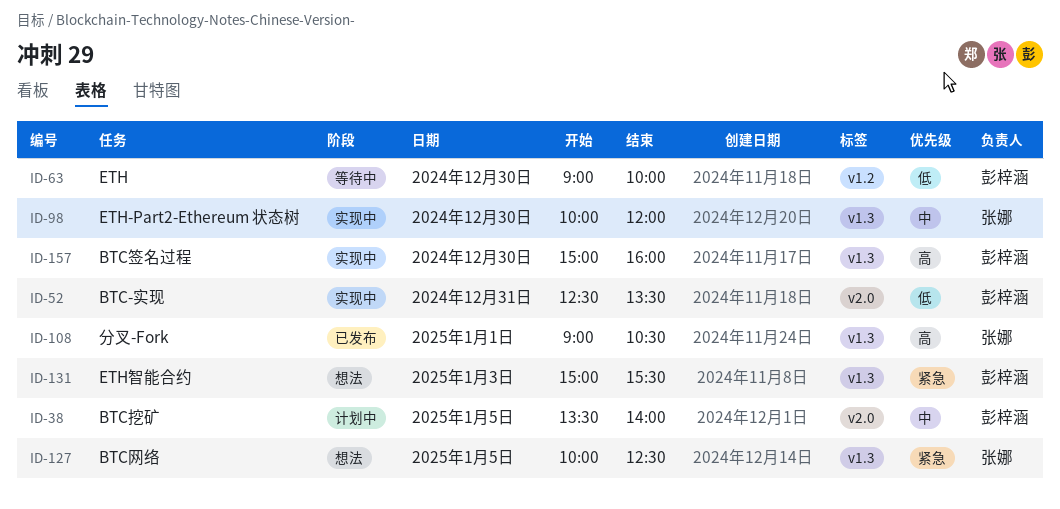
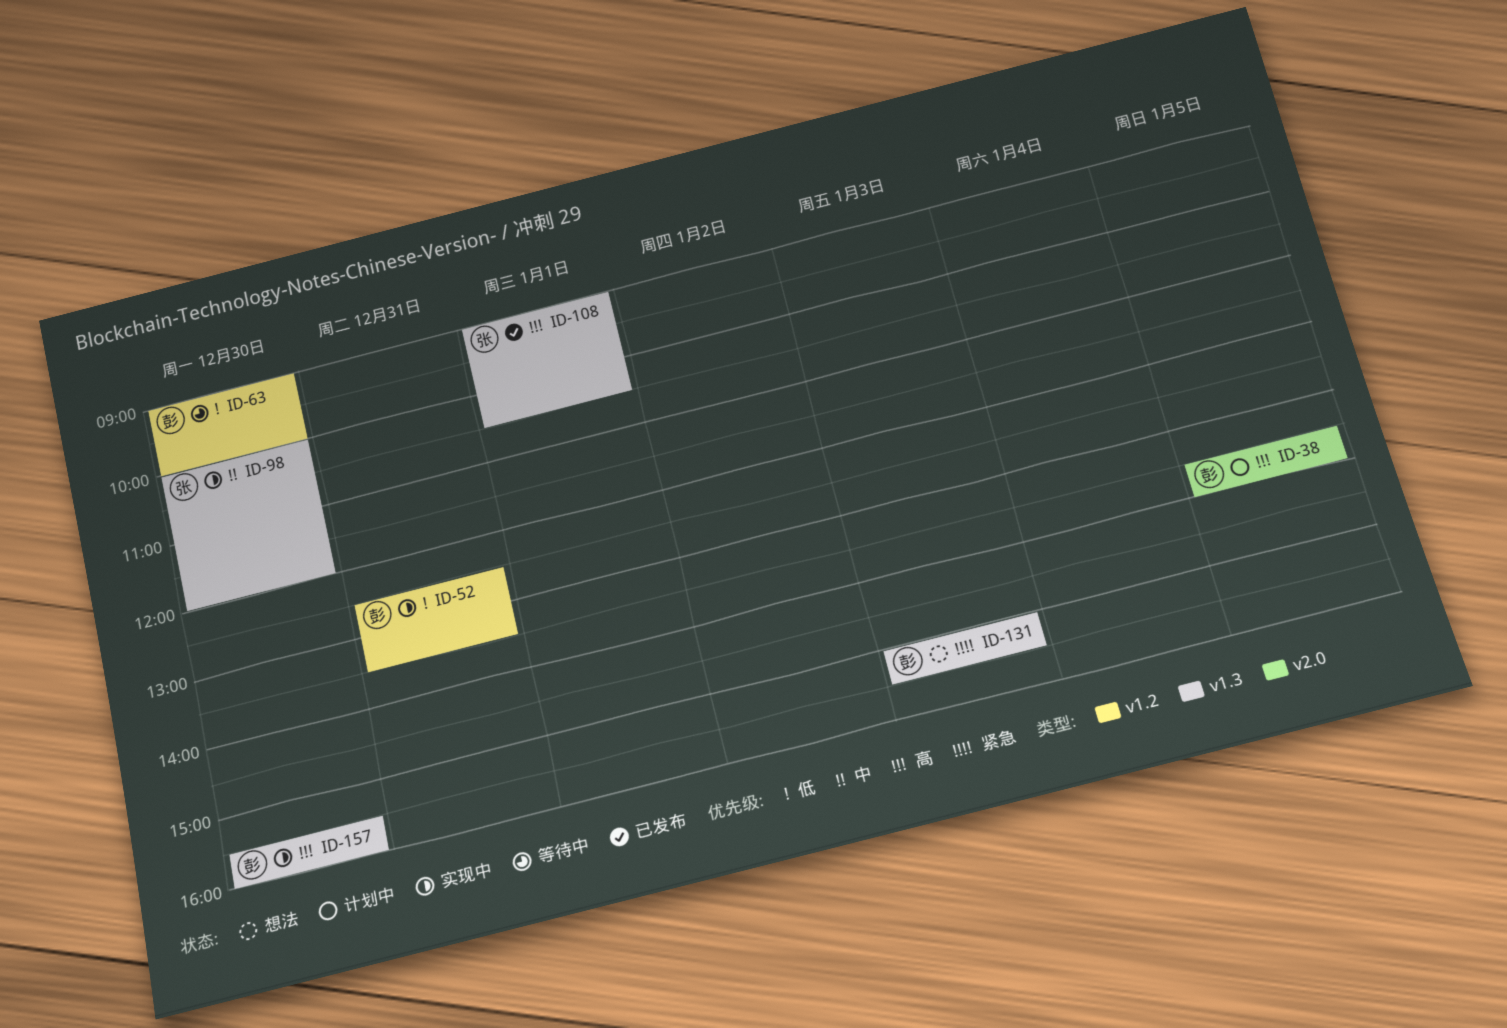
ID-38, priority: 中 -> 高
ID-52, label: v2.0 -> v1.2
ID-127: present -> none
ID-157, begins: 15:00 -> 15:30

